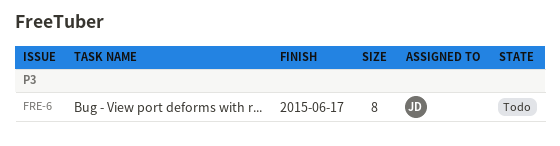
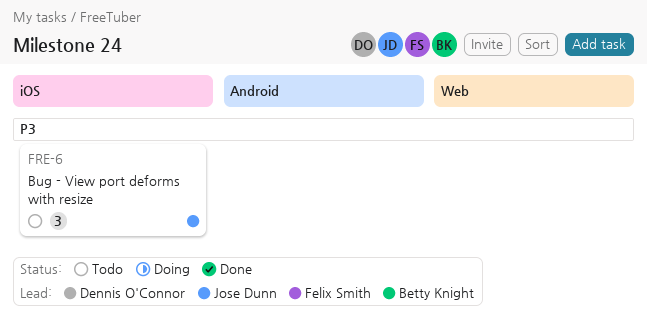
FRE-6, estimate: 8 -> 3

